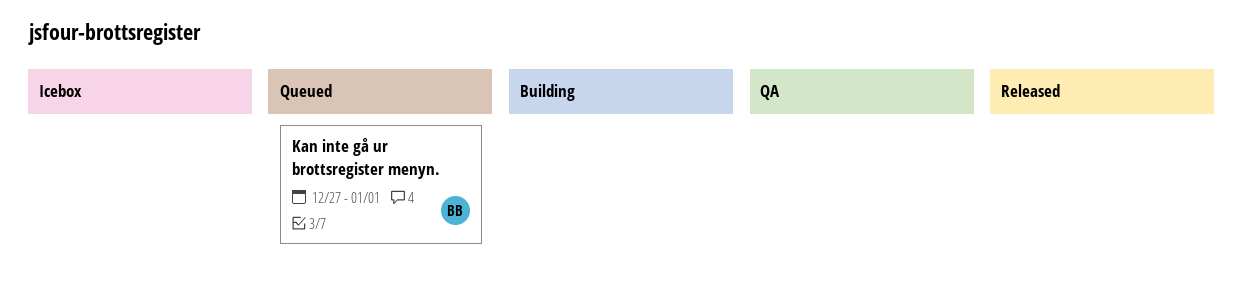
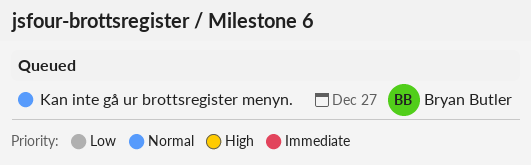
Kan inte gå ur brottsregister menyn., due: Jan 1 -> Dec 27

